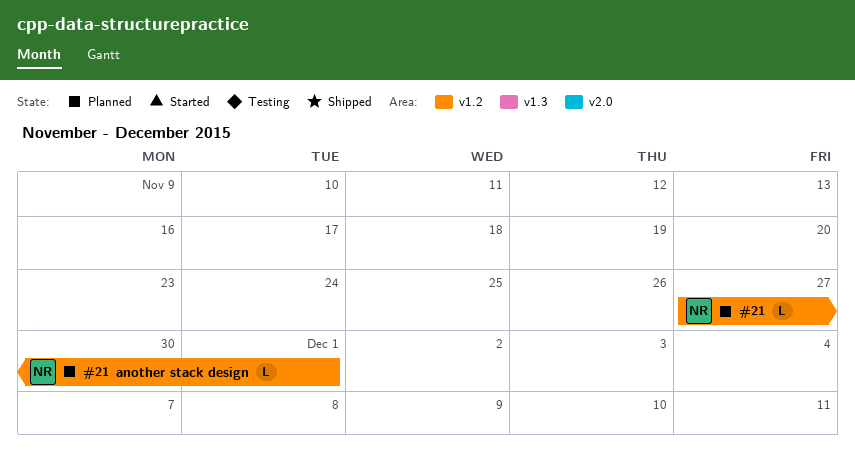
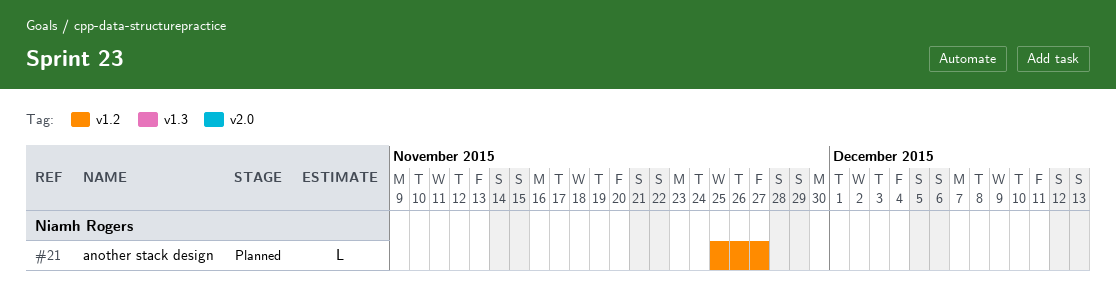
#21, start: Nov 27 -> Nov 25
#21, due: Dec 1 -> Nov 27

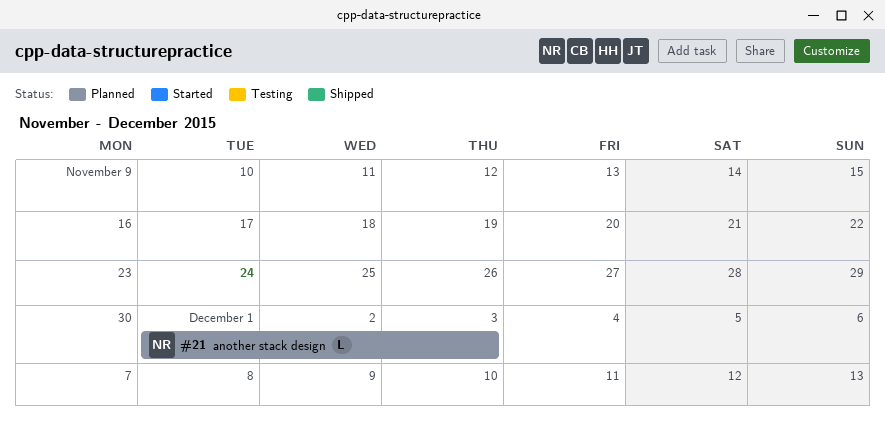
#21, start: Nov 25 -> Dec 1
#21, due: Nov 27 -> Dec 3

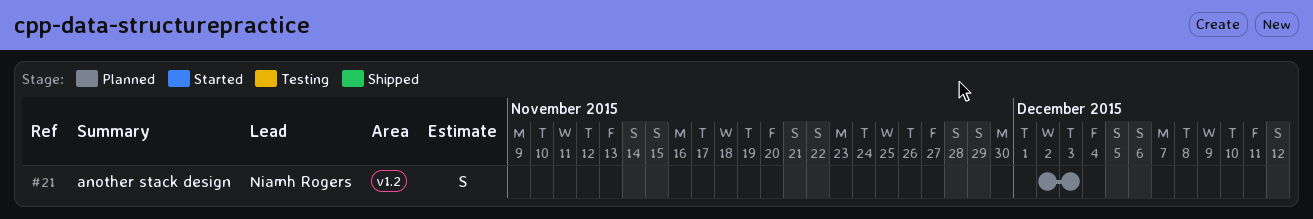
#21, estimate: L -> S
#21, start: Dec 1 -> Dec 2

